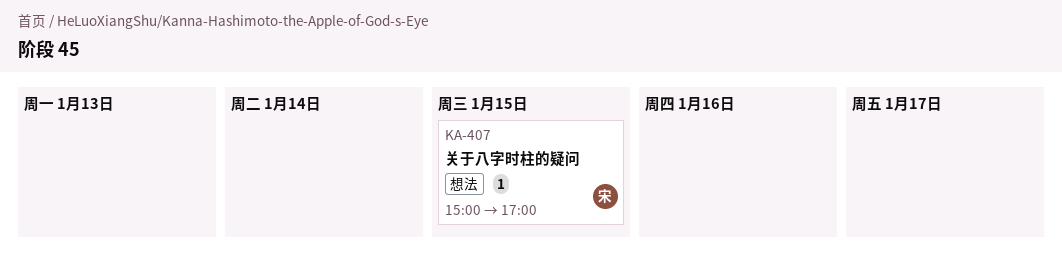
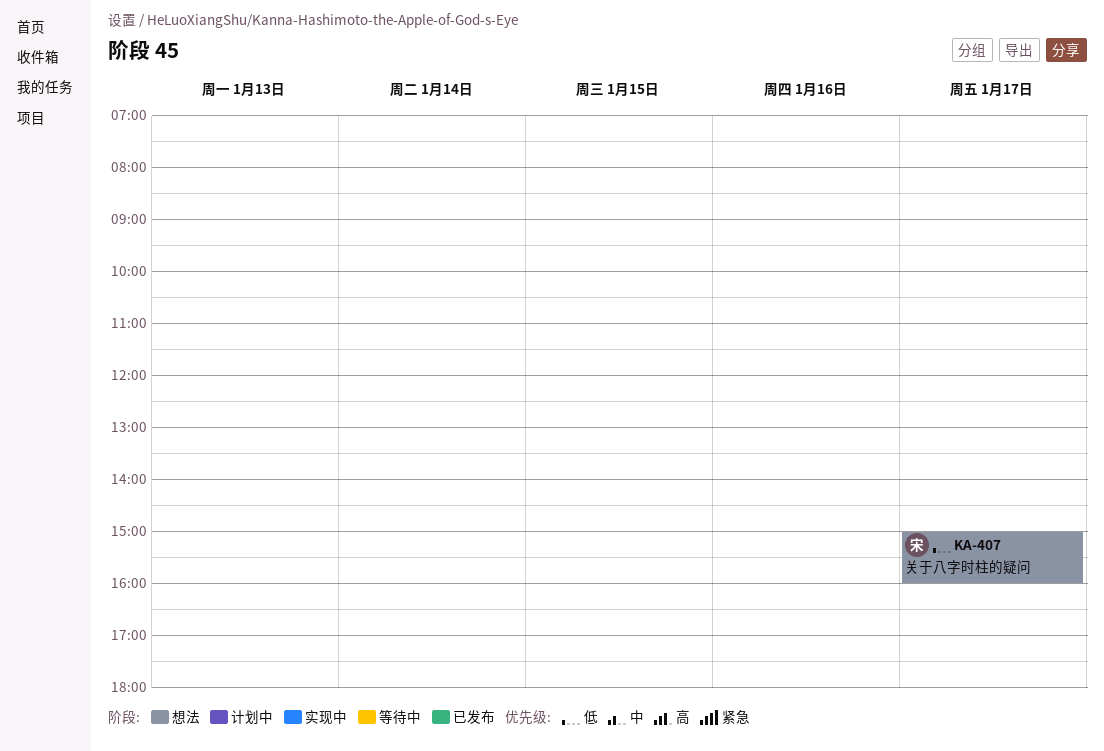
KA-407, day: Jan 15 -> Jan 17
KA-407, ends: 17:00 -> 16:00

